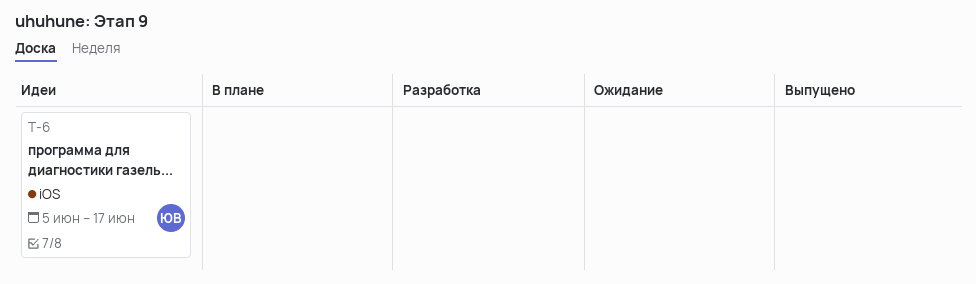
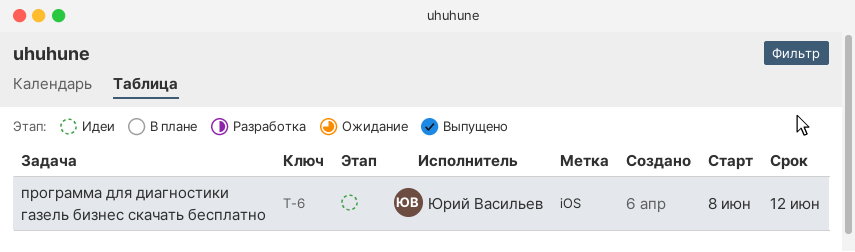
T-6, start: Jun 5 -> Jun 8
T-6, due: Jun 17 -> Jun 12

